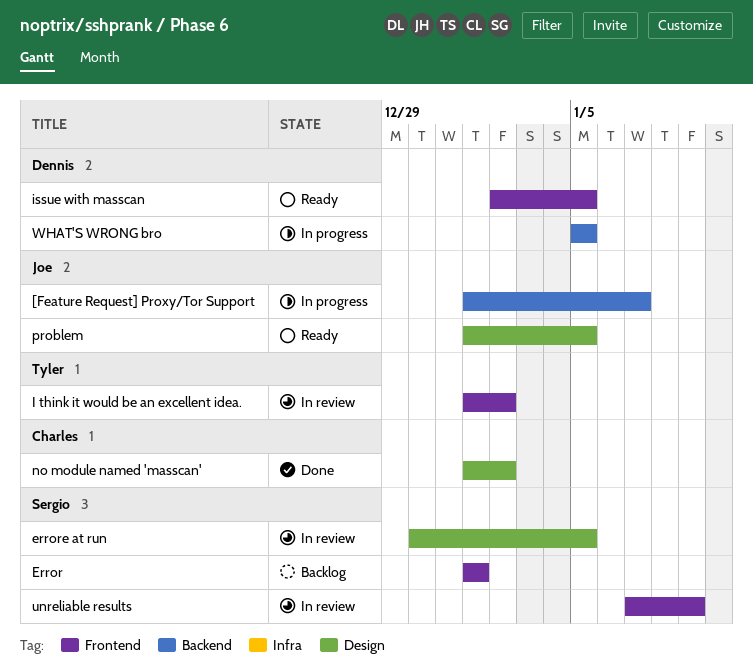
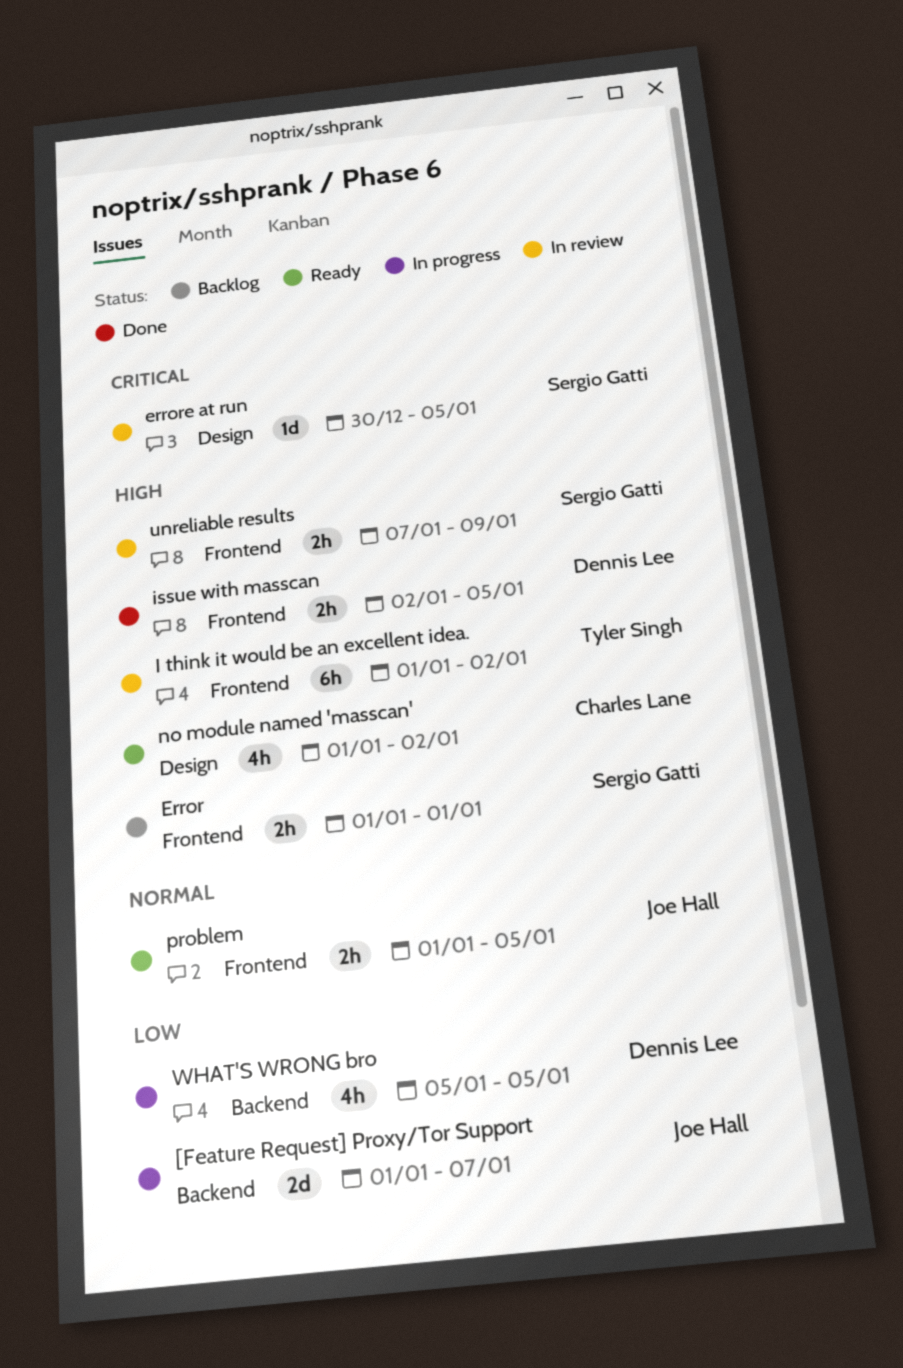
issue with masscan, status: Ready -> Done
no module named 'masscan', status: Done -> Ready
problem, label: Design -> Frontend

